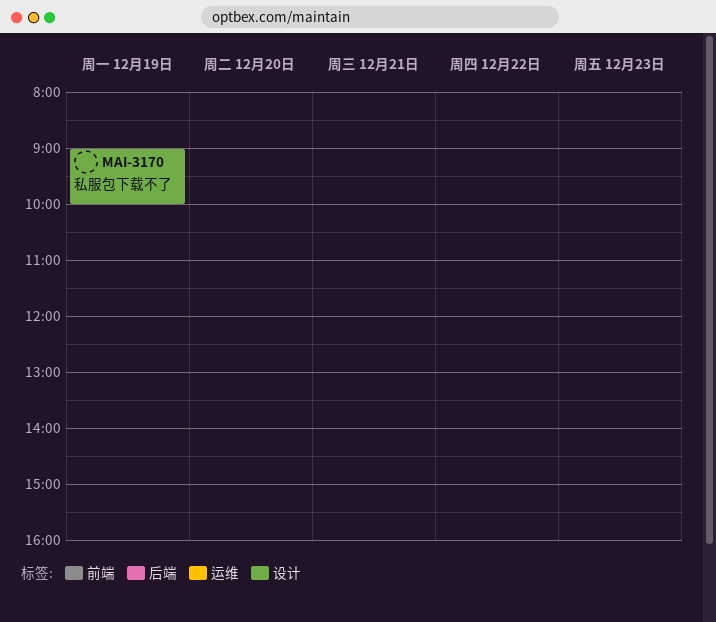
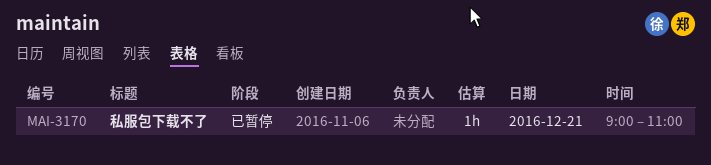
MAI-3170, day: Dec 19 -> Dec 21
MAI-3170, ends: 10:00 -> 11:00

